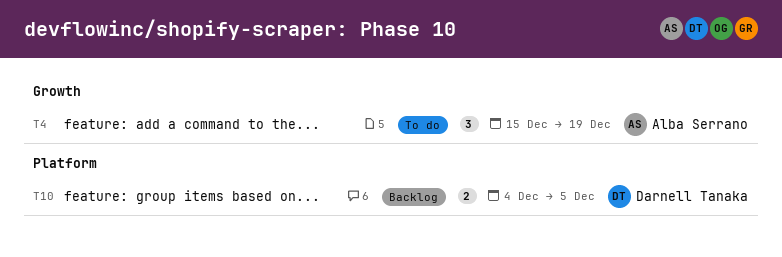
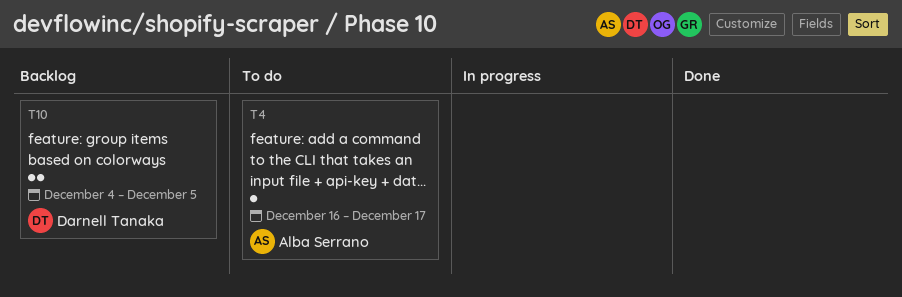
T4, estimate: 3 -> 1
T4, start: Dec 15 -> Dec 16
T4, due: Dec 19 -> Dec 17

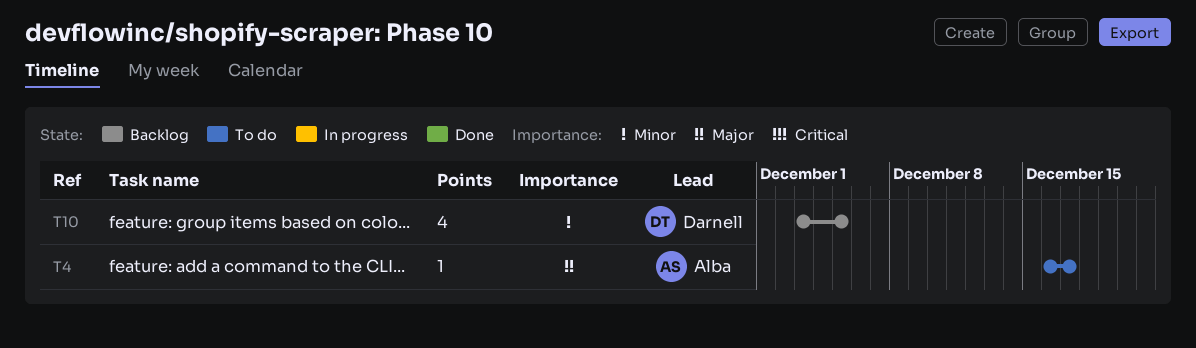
T10, estimate: 2 -> 4
T10, start: Dec 4 -> Dec 3

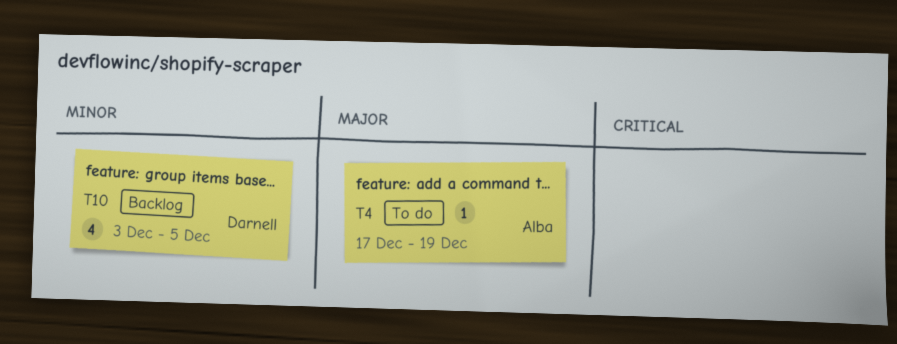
T4, start: Dec 16 -> Dec 17
T4, due: Dec 17 -> Dec 19

